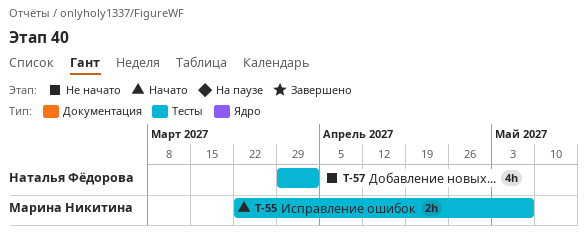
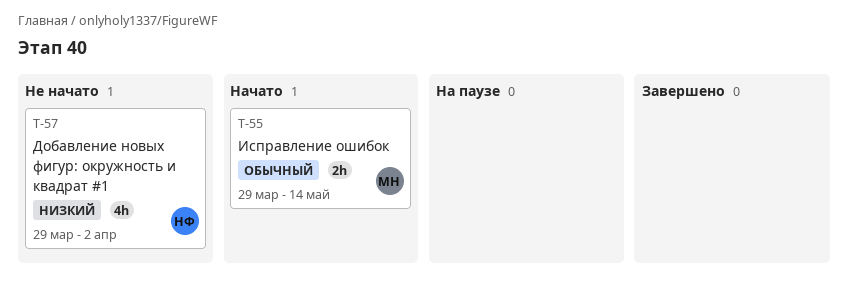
T-55, start: Mar 22 -> Mar 29
T-55, due: May 7 -> May 14

